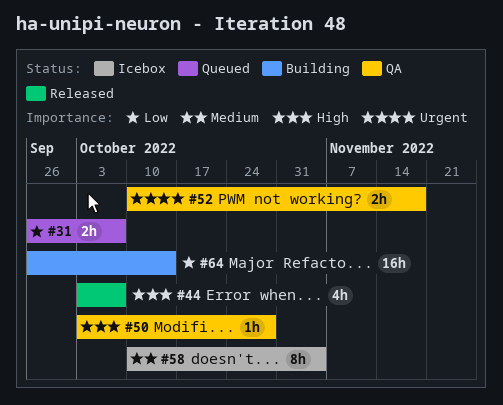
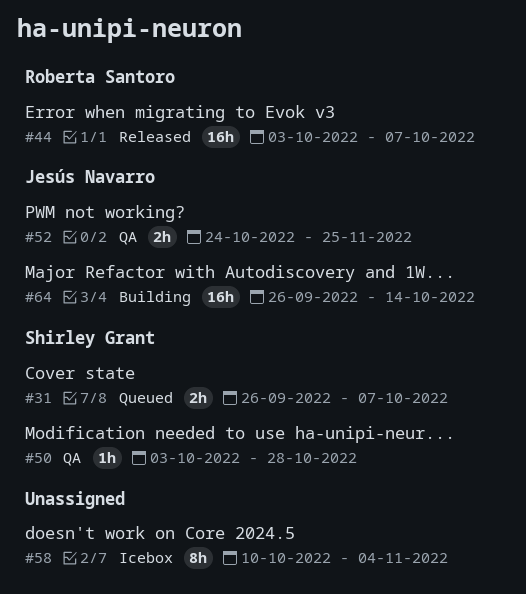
#44, estimate: 4h -> 16h
#52, start: Oct 10 -> Oct 24
#52, due: Nov 18 -> Nov 25

